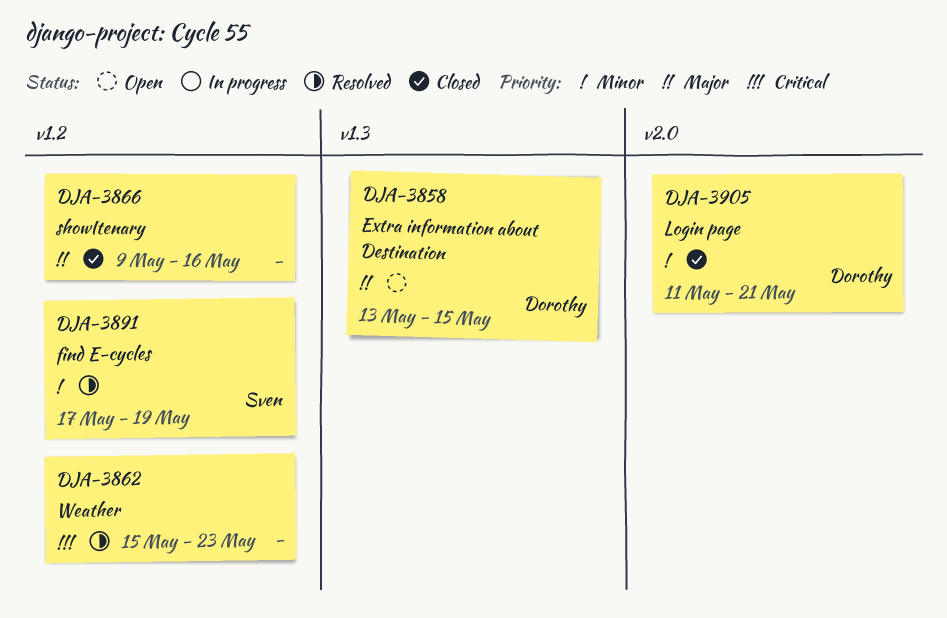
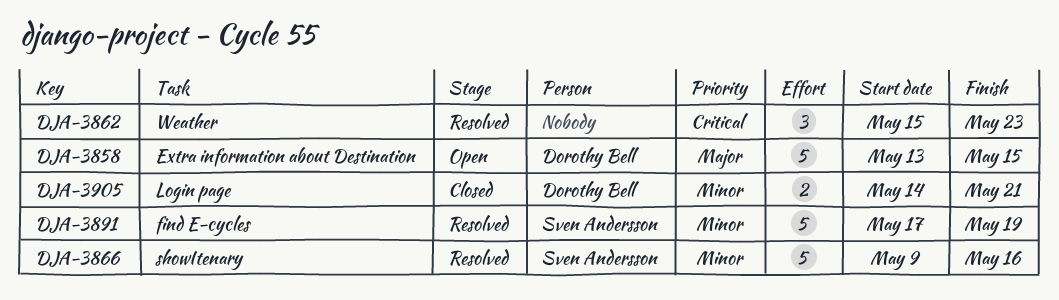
DJA-3866, status: Closed -> Resolved
DJA-3866, owner: none -> Sven Andersson
DJA-3866, priority: Major -> Minor
DJA-3905, start: May 11 -> May 14

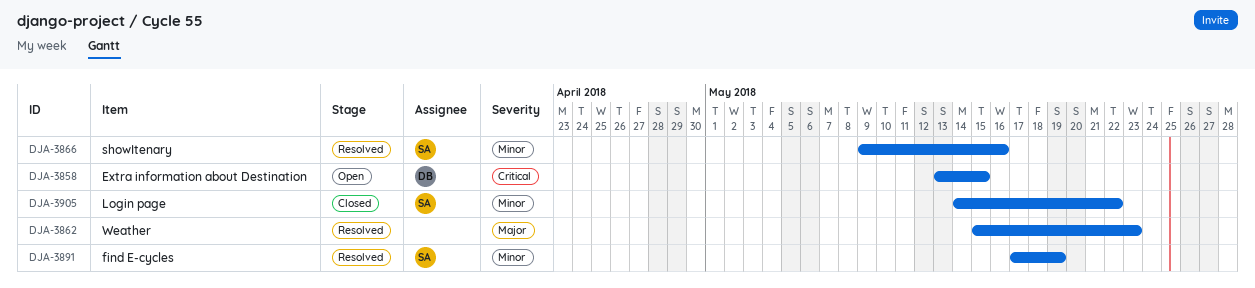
DJA-3858, priority: Major -> Critical
DJA-3862, priority: Critical -> Major
DJA-3905, owner: Dorothy Bell -> Sven Andersson
DJA-3905, due: May 21 -> May 22

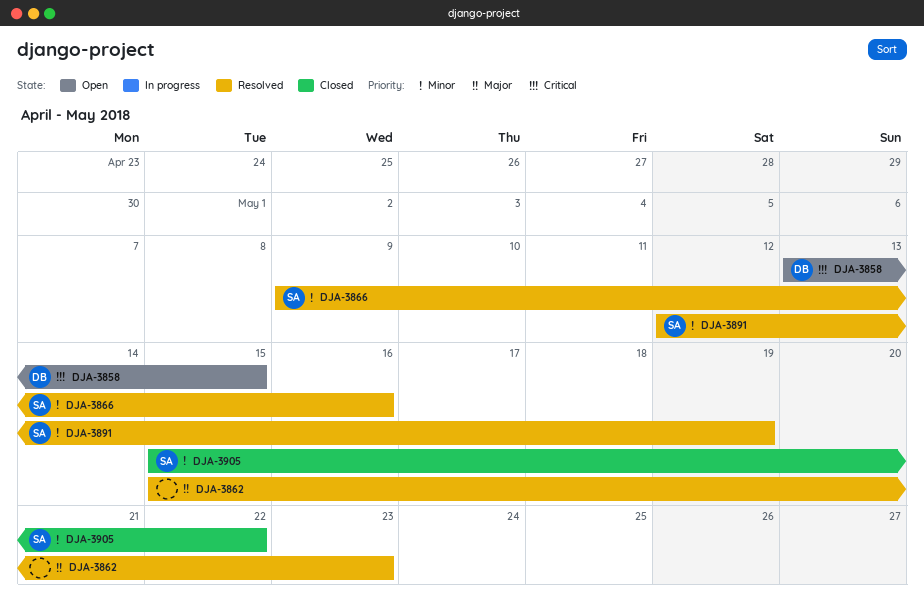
DJA-3891, start: May 17 -> May 12
DJA-3905, start: May 14 -> May 15

